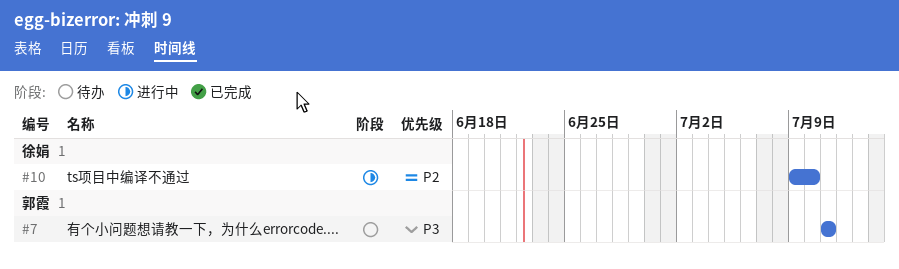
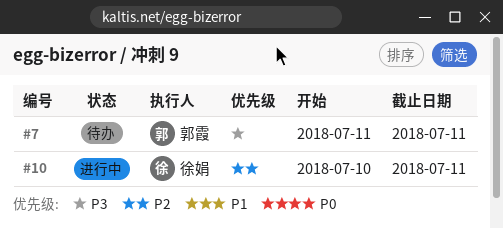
#10, start: Jul 9 -> Jul 10
#10, due: Jul 10 -> Jul 11

